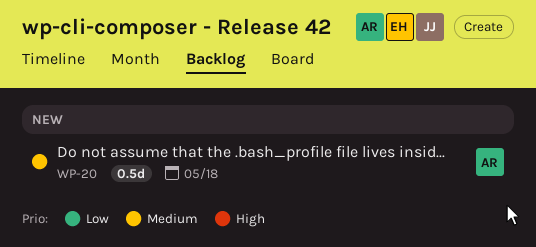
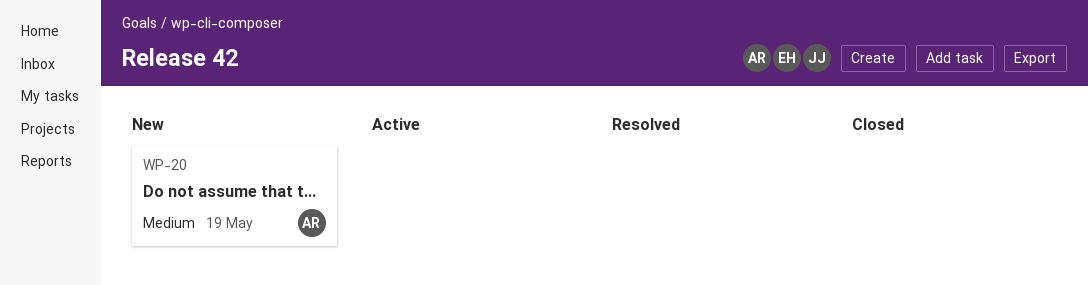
WP-20, due: May 18 -> May 19

